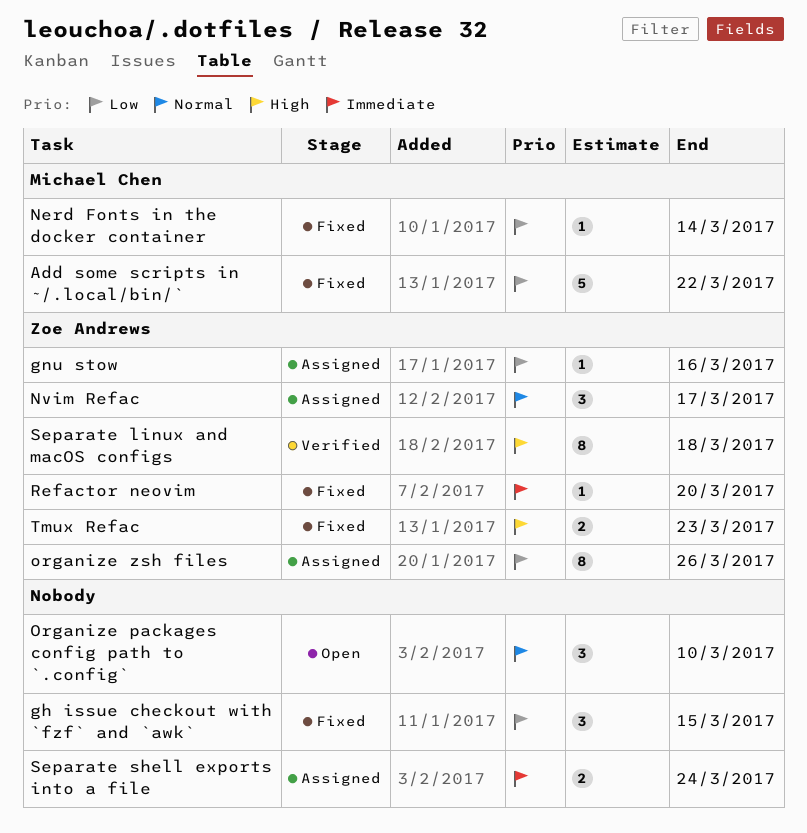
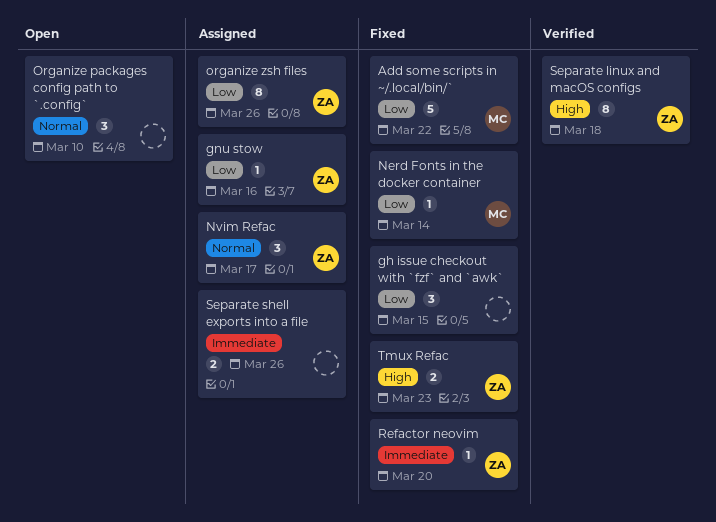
Separate shell exports into a file, due: Mar 24 -> Mar 26

